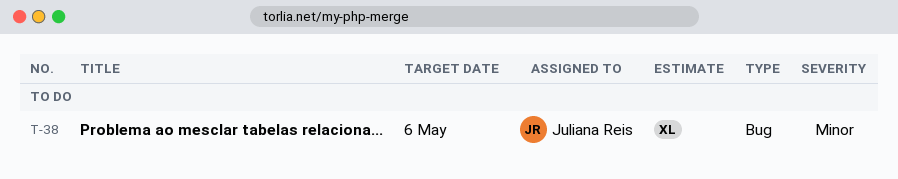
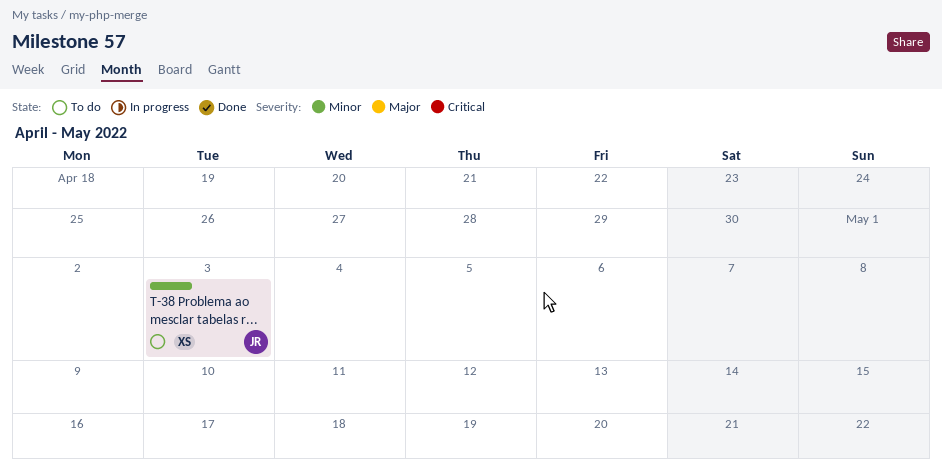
T-38, estimate: XL -> XS
T-38, due: May 6 -> May 3

